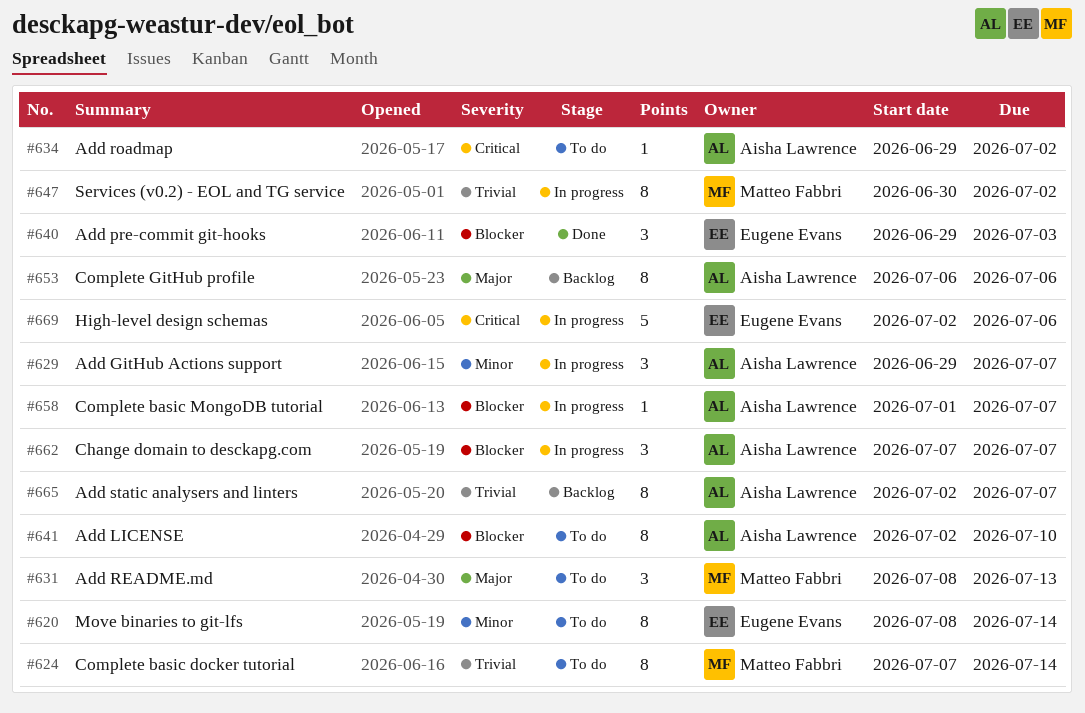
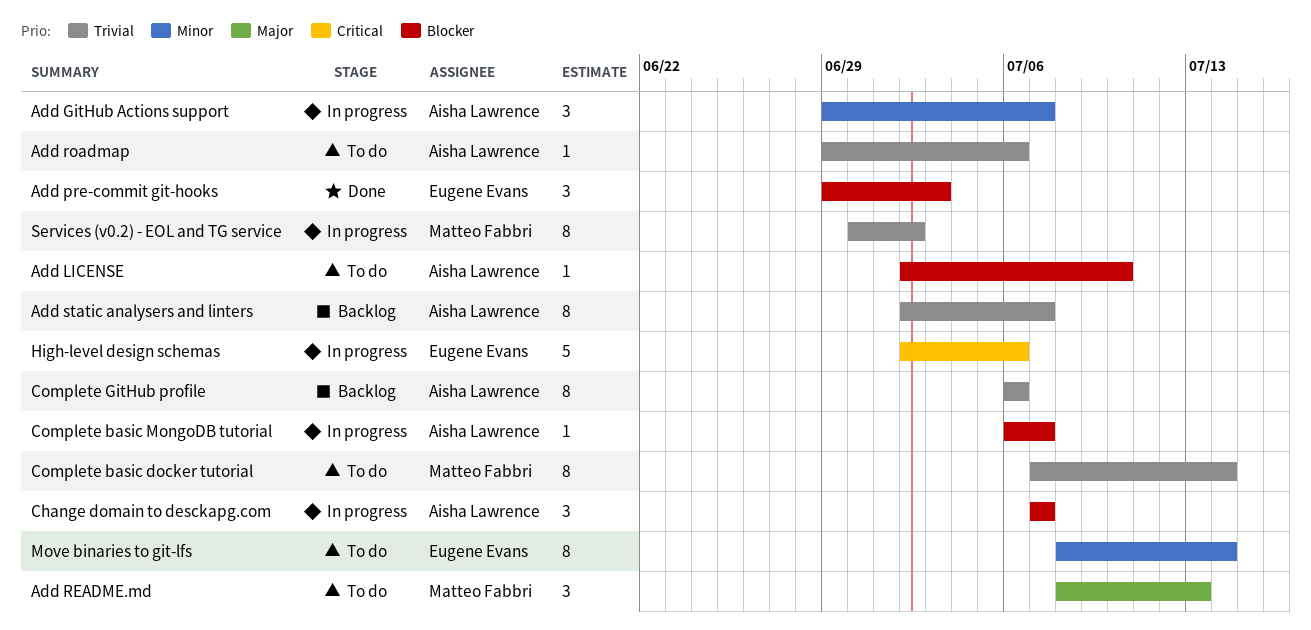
Add LICENSE, estimate: 8 -> 1
Add roadmap, priority: Critical -> Trivial
Add roadmap, due: Jul 2 -> Jul 6
Complete basic MongoDB tutorial, start: Jul 1 -> Jul 6
Complete GitHub profile, priority: Major -> Trivial

